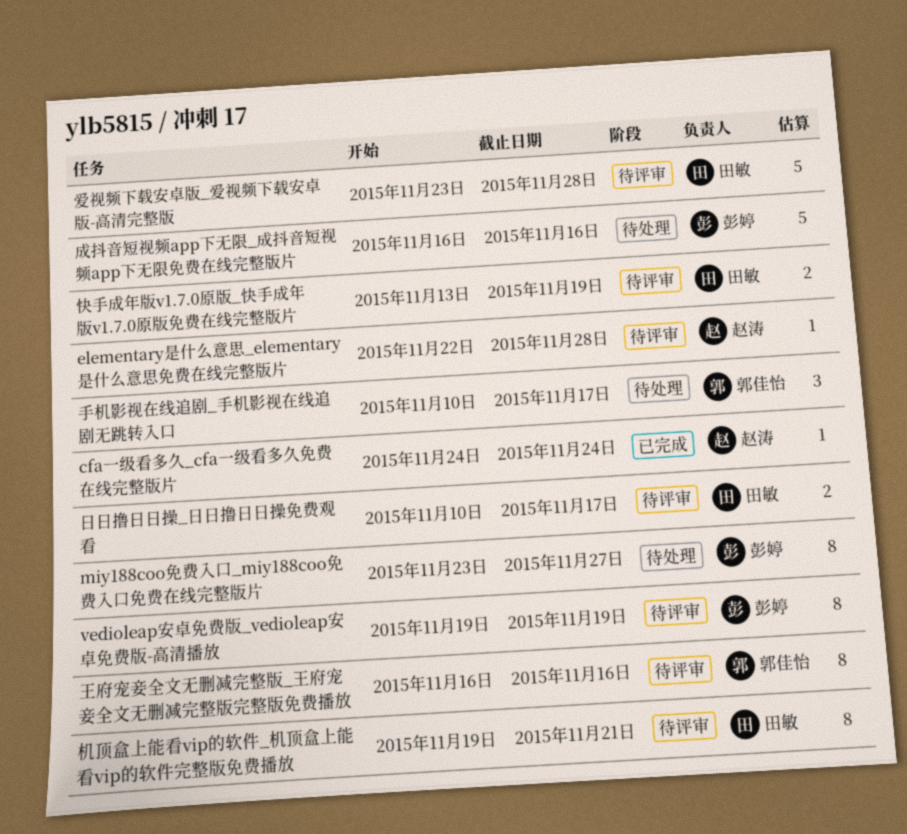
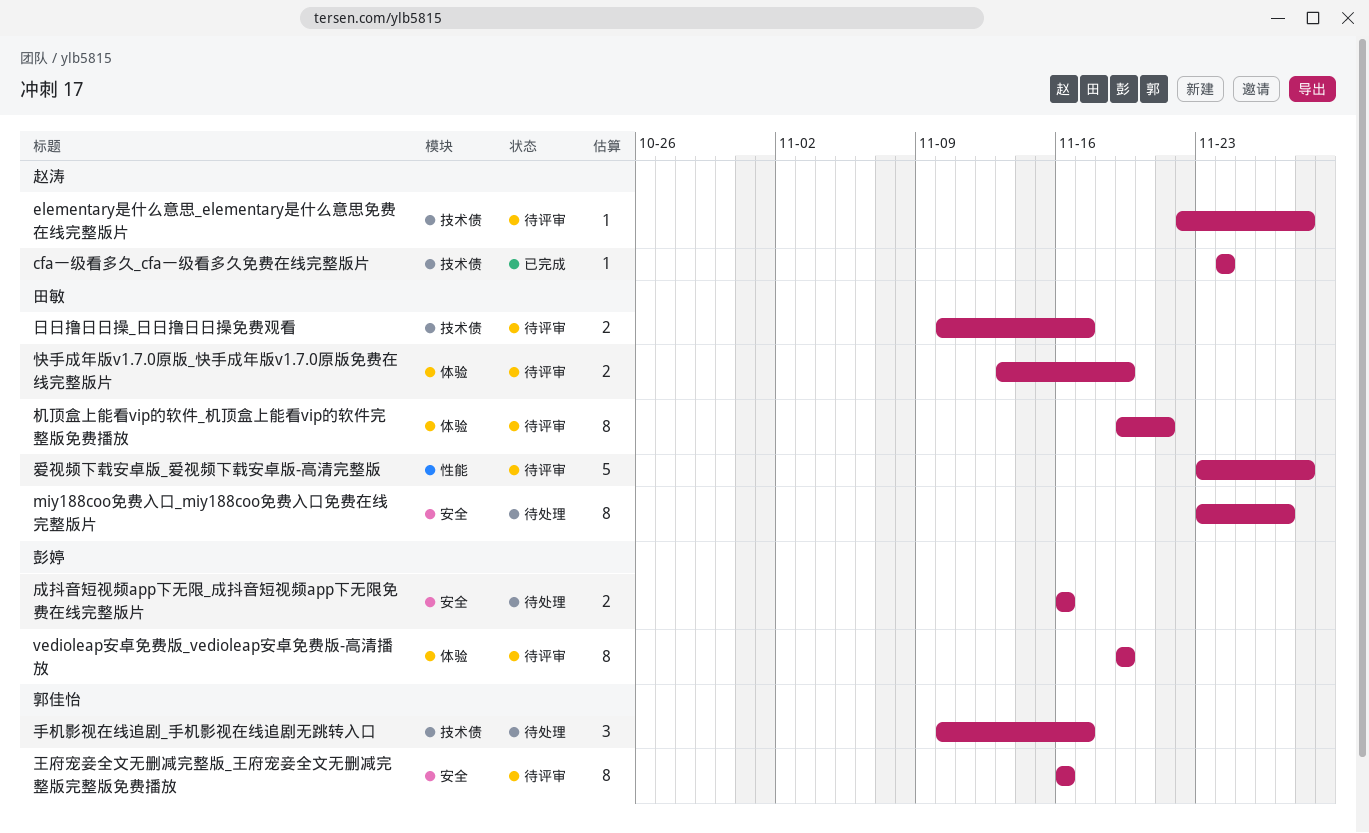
miy188coo免费入口_miy188coo免费入口免费在线完整版片, owner: 彭婷 -> 田敏
成抖音短视频app下无限_成抖音短视频app下无限免费在线完整版片, estimate: 5 -> 2

